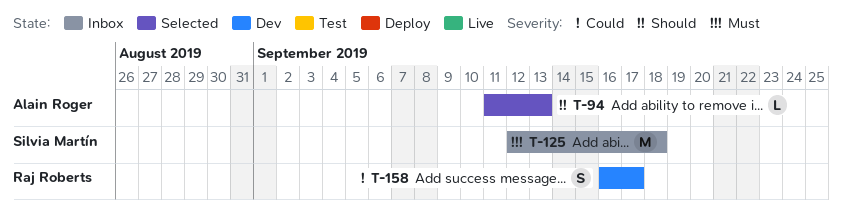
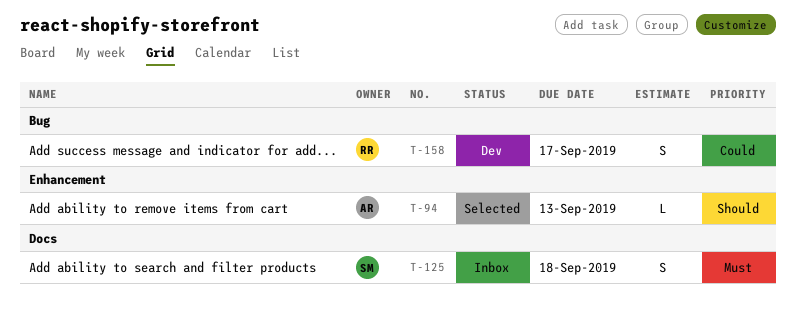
T-125, estimate: M -> S

